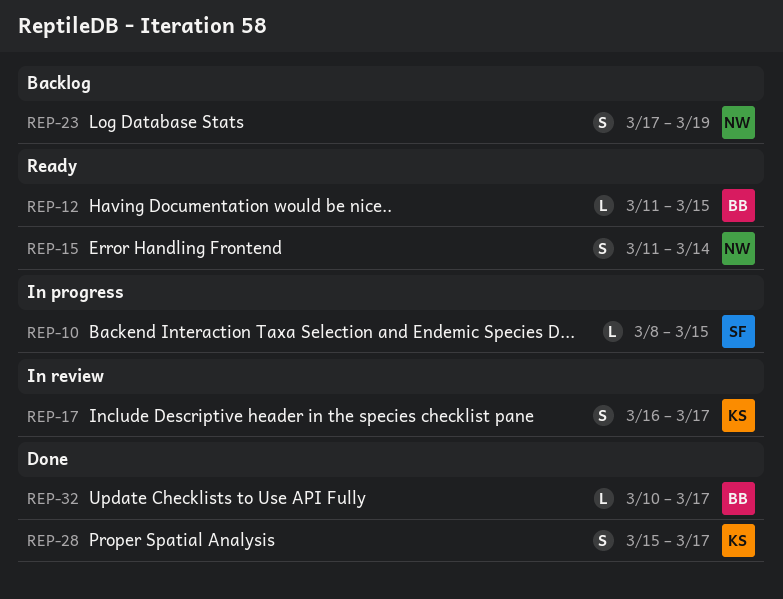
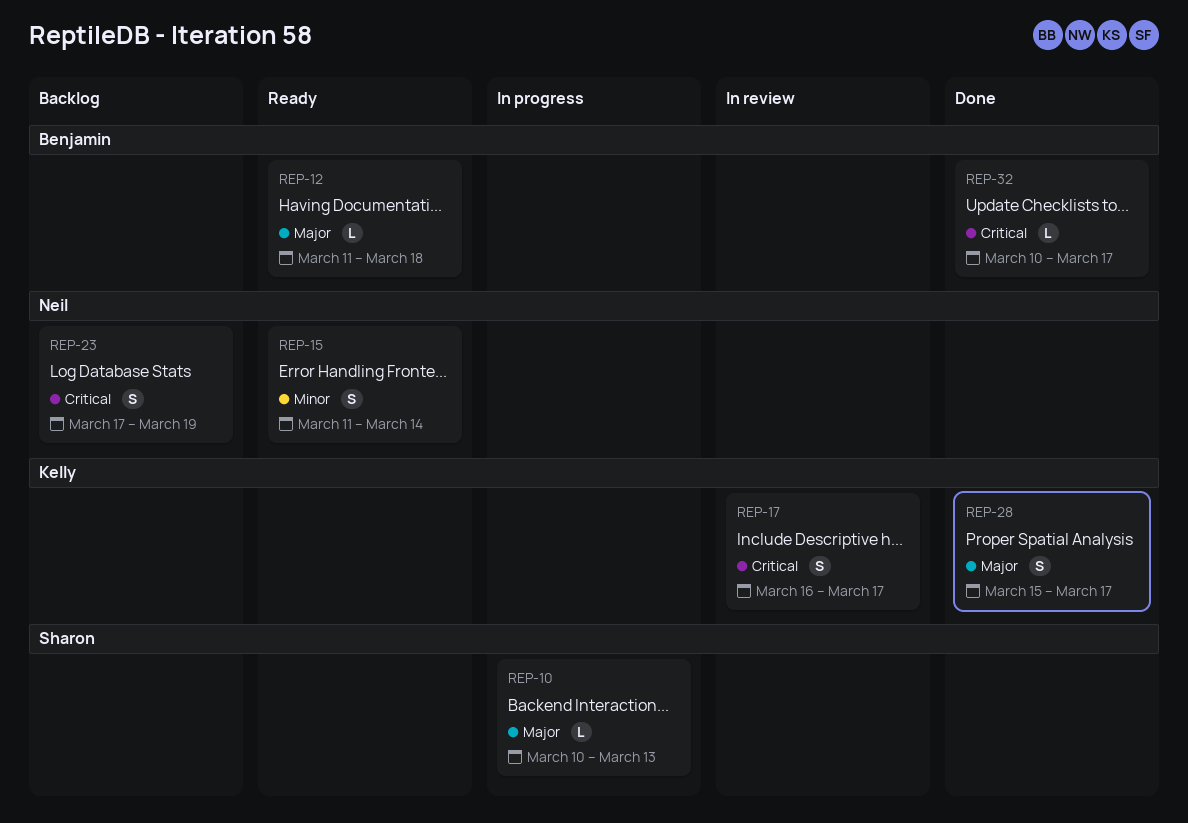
REP-10, start: Mar 8 -> Mar 10
REP-10, due: Mar 15 -> Mar 13
REP-12, due: Mar 15 -> Mar 18

